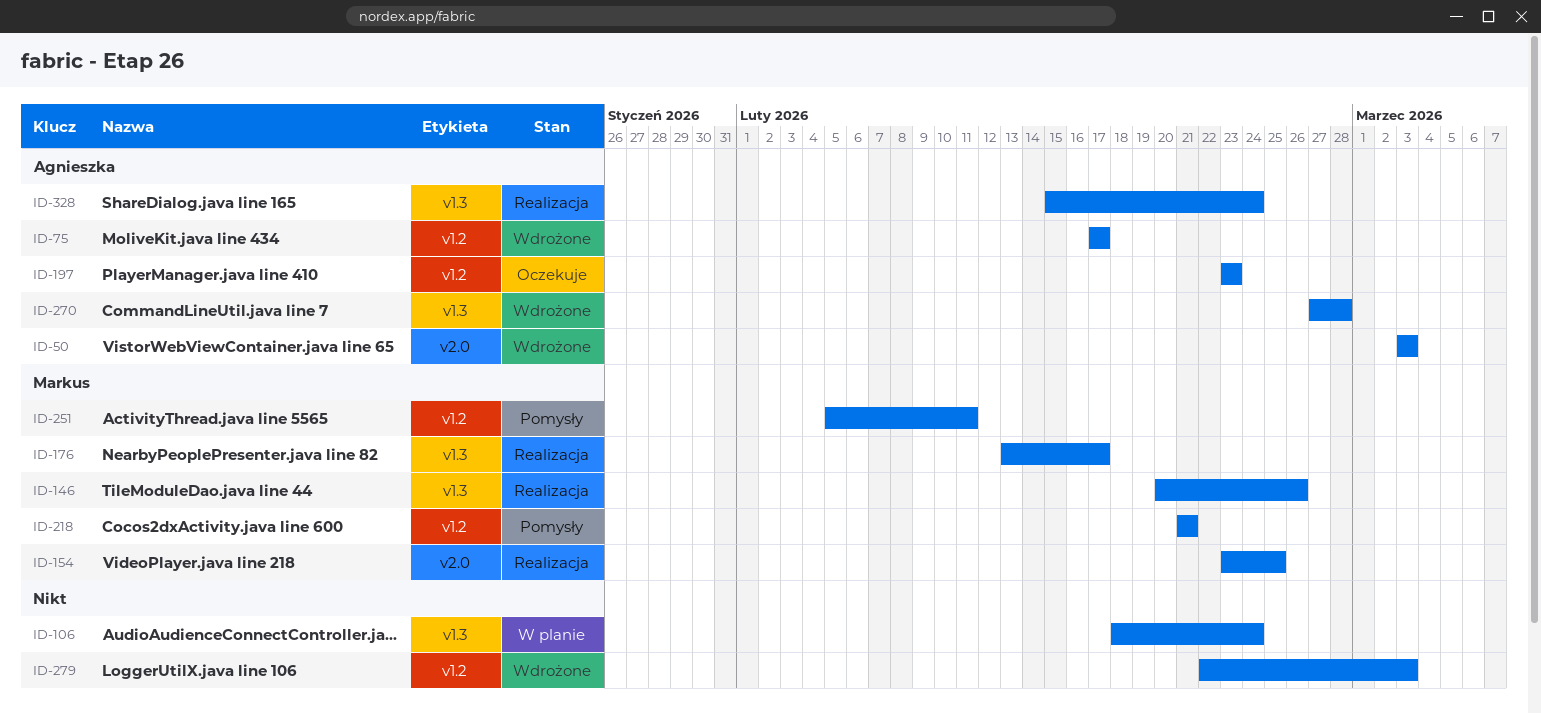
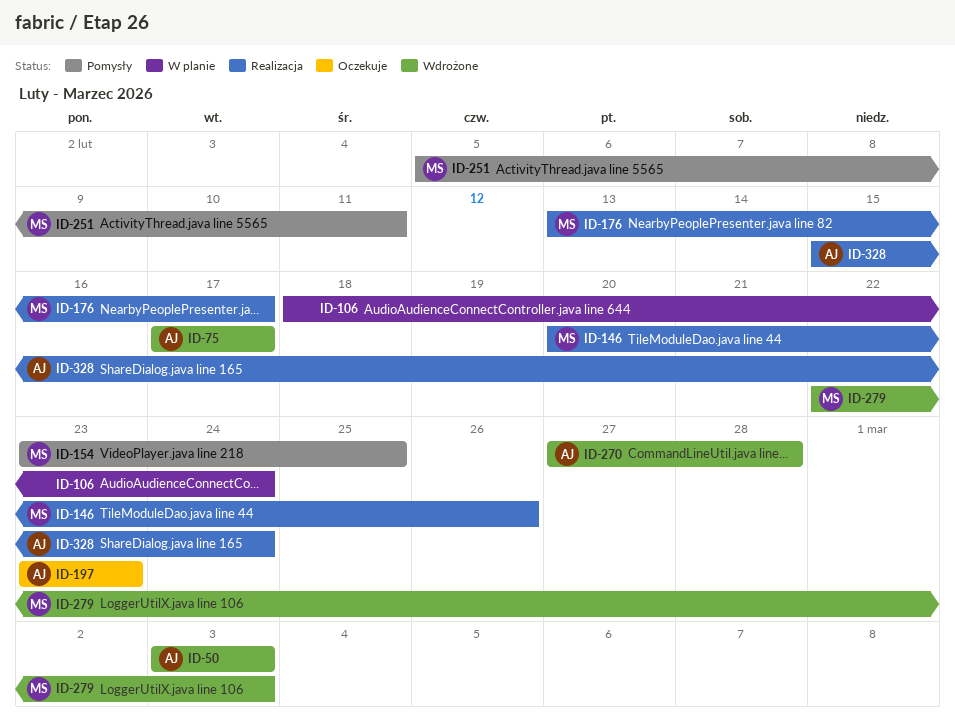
ID-154, status: Realizacja -> Pomysły
ID-218: present -> none
ID-279, owner: none -> Markus

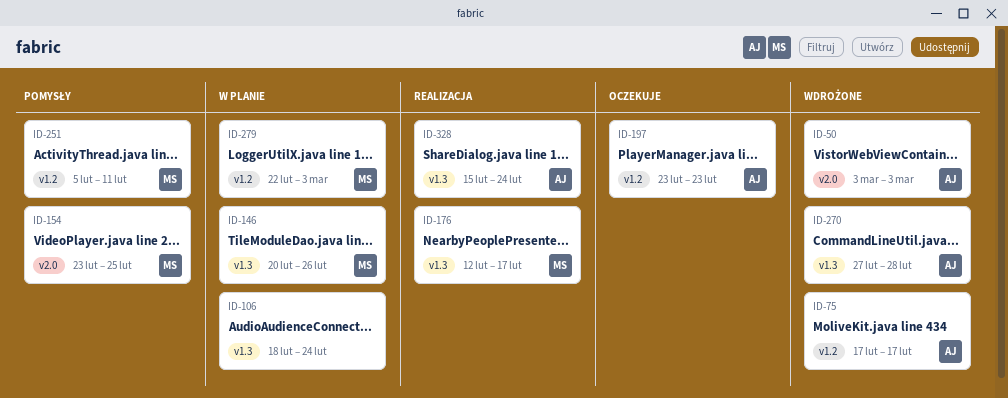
ID-146, status: Realizacja -> W planie
ID-176, start: Feb 13 -> Feb 12
ID-279, status: Wdrożone -> W planie

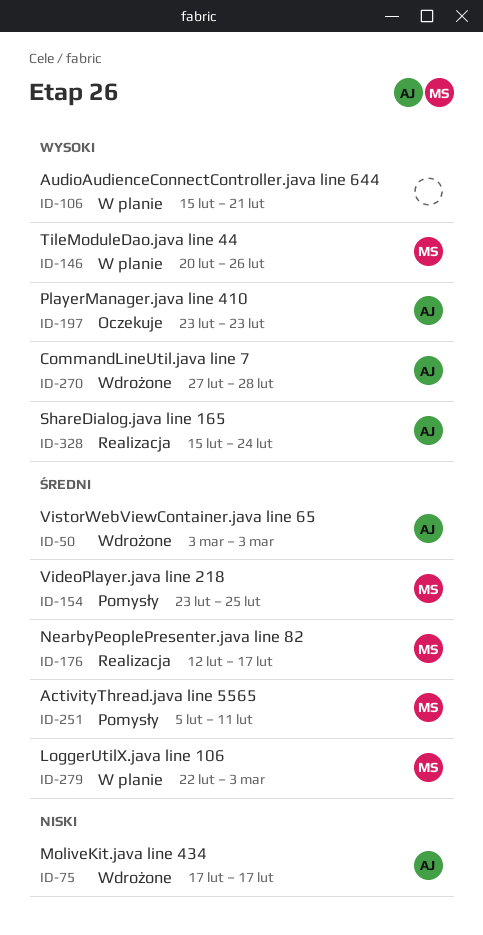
ID-106, start: Feb 18 -> Feb 15
ID-106, due: Feb 24 -> Feb 21

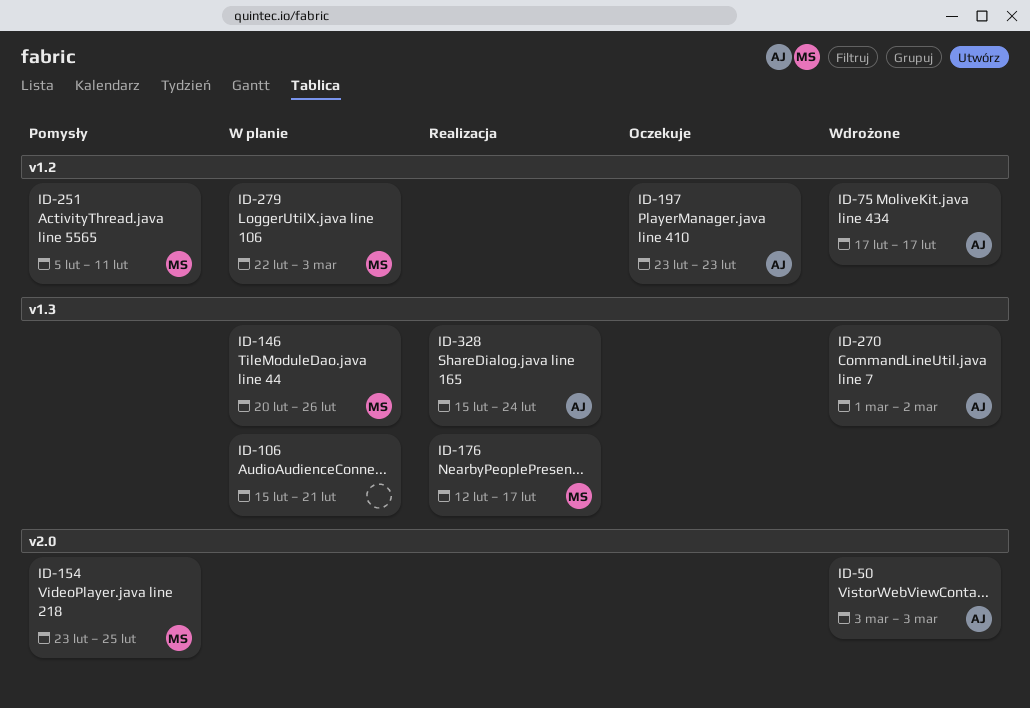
ID-270, start: Feb 27 -> Mar 1
ID-270, due: Feb 28 -> Mar 2

